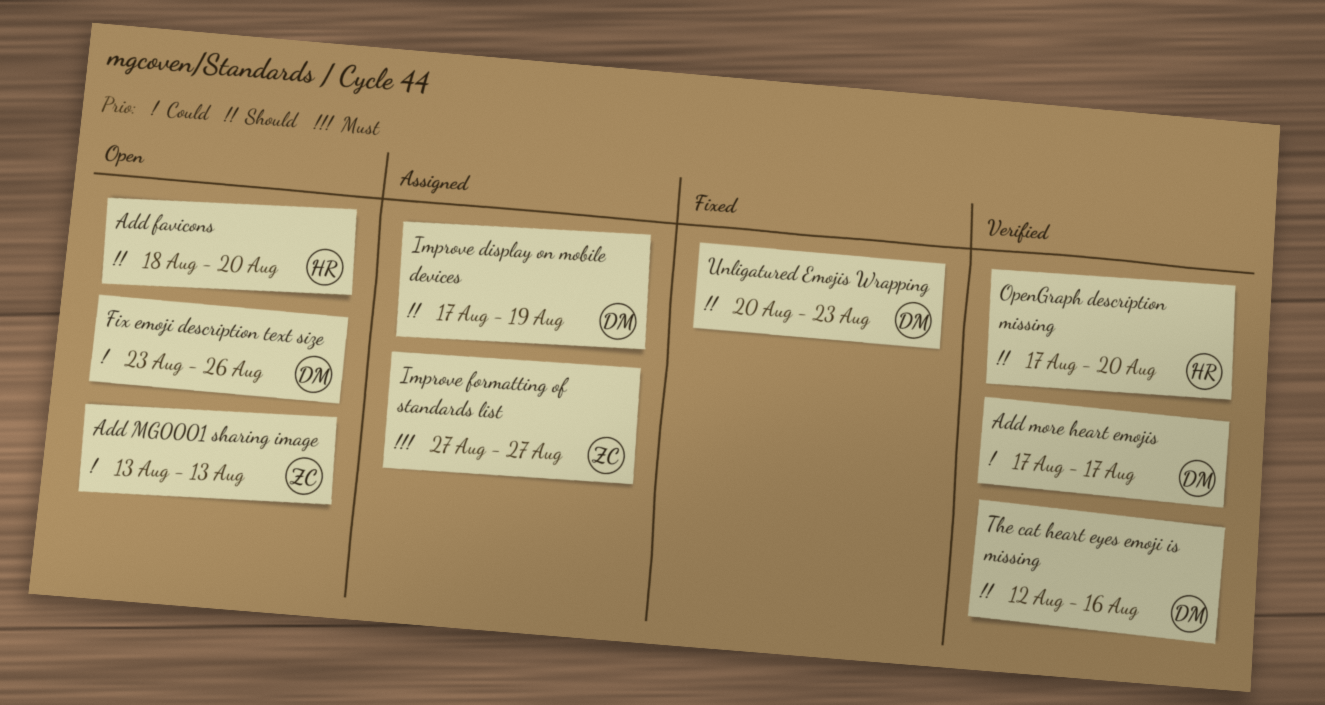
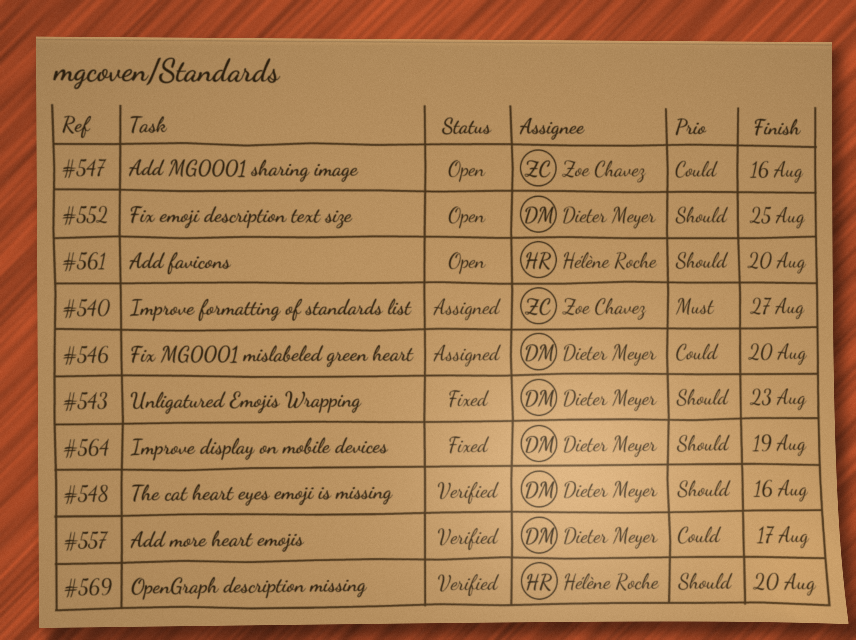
Add MG0001 sharing image, due: Aug 13 -> Aug 16
Fix emoji description text size, priority: Could -> Should
Fix emoji description text size, due: Aug 26 -> Aug 25
Fix MG0001 mislabeled green heart: none -> present
Improve display on mobile devices, status: Assigned -> Fixed

